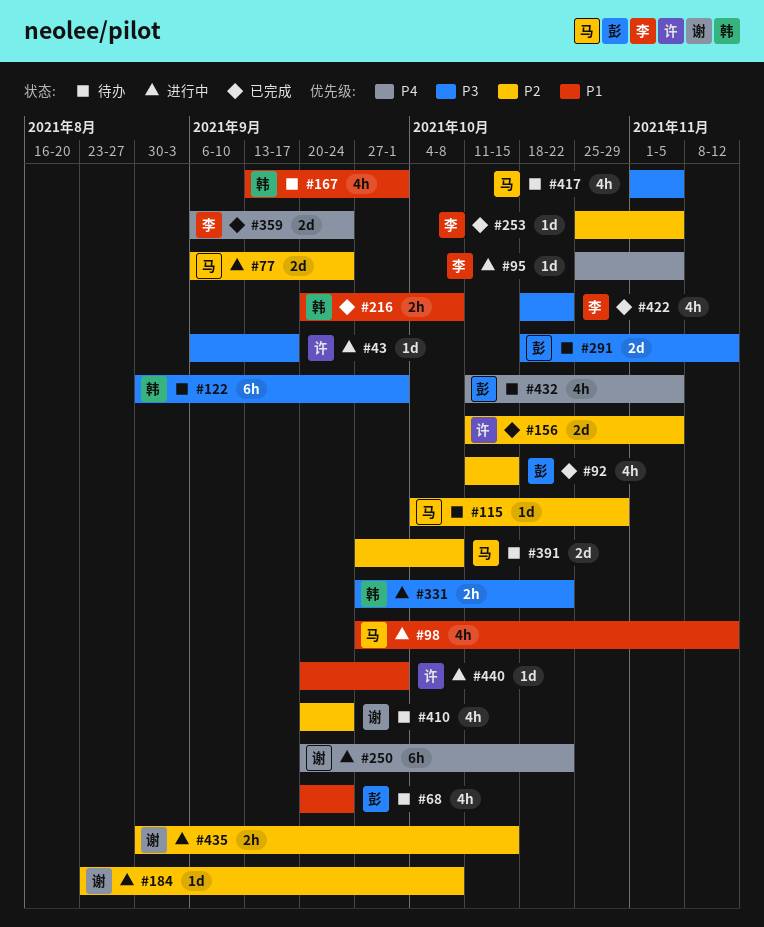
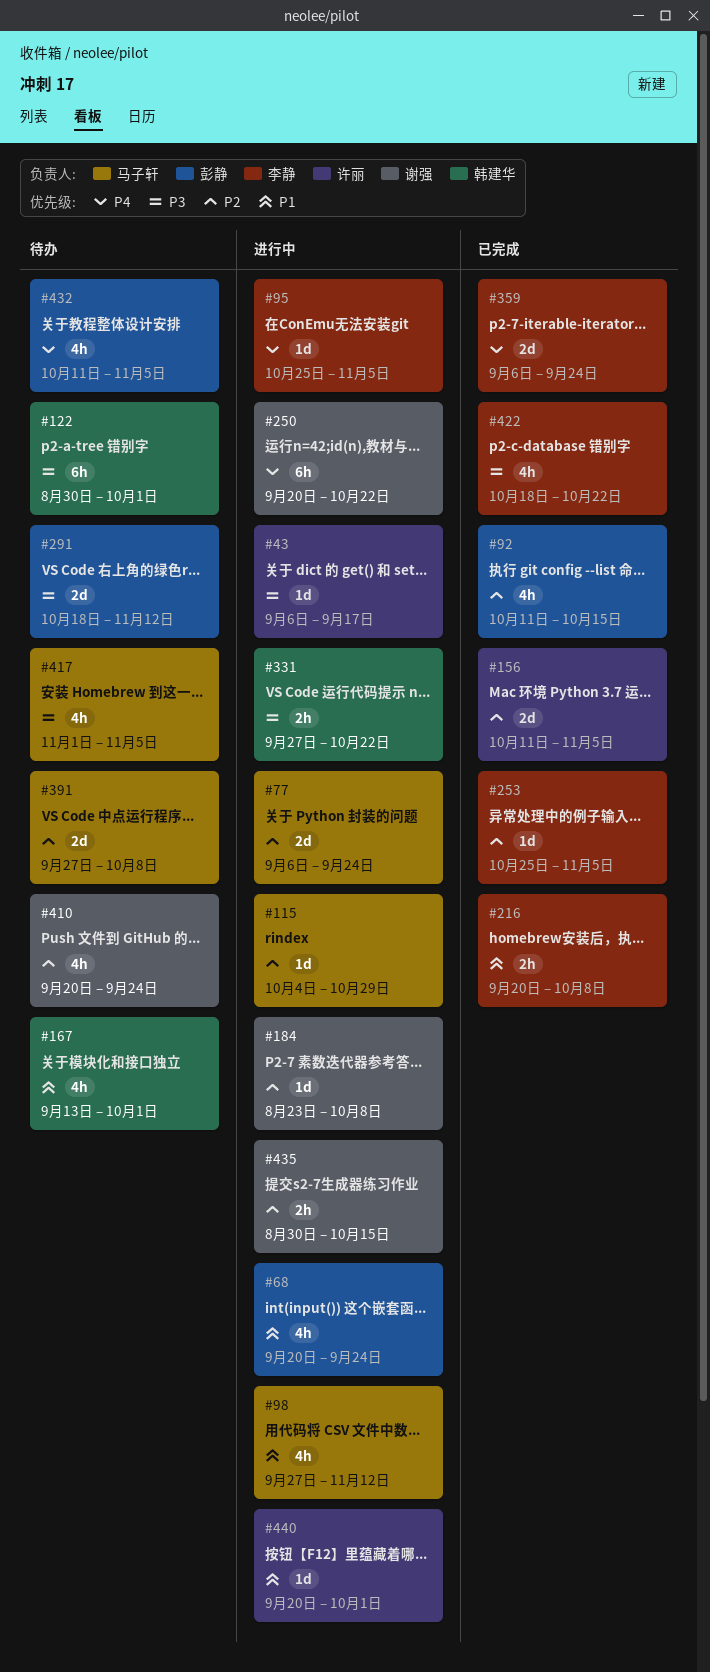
#68, status: 待办 -> 进行中
#115, status: 待办 -> 进行中
#216, owner: 韩建华 -> 李静

